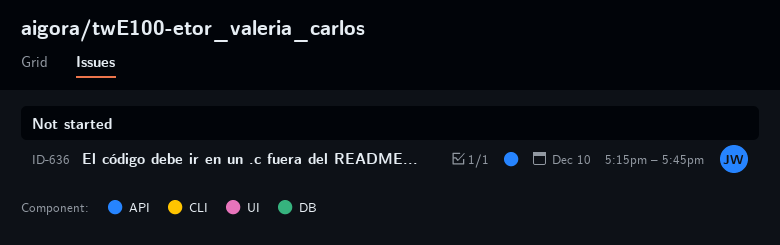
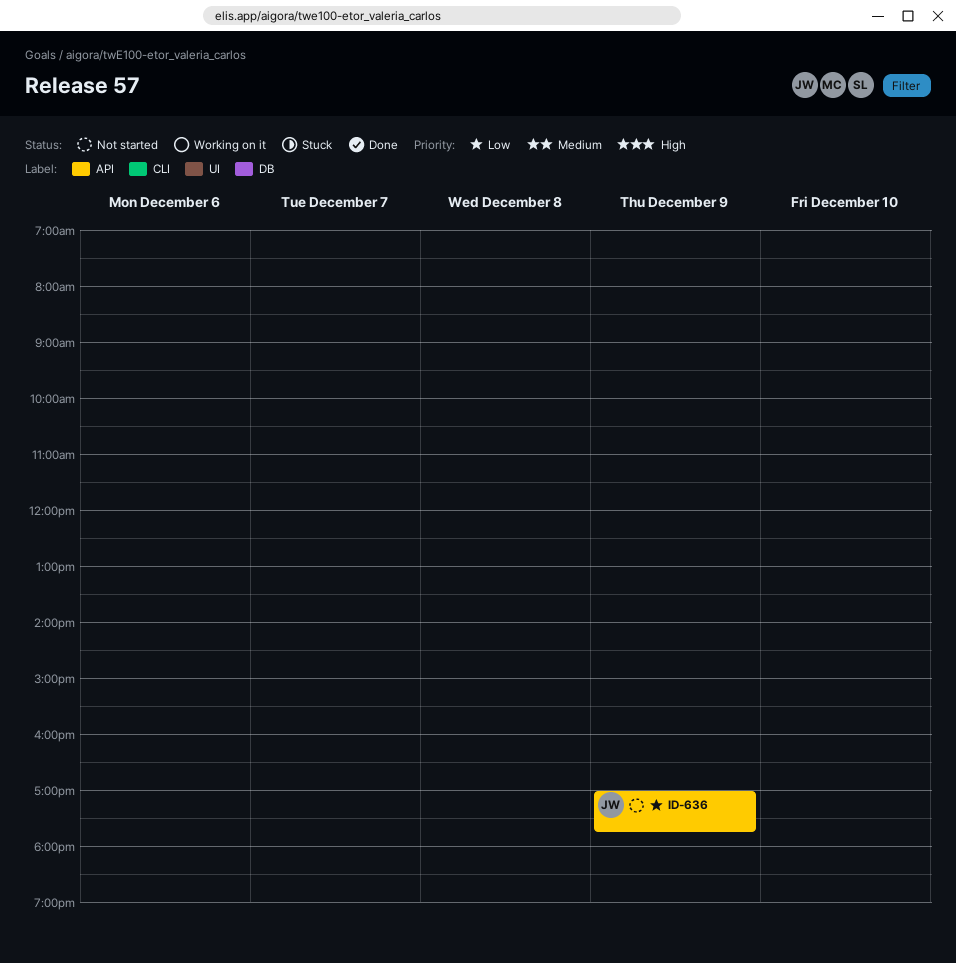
ID-636, day: Dec 10 -> Dec 9
ID-636, begins: 17:15 -> 17:00

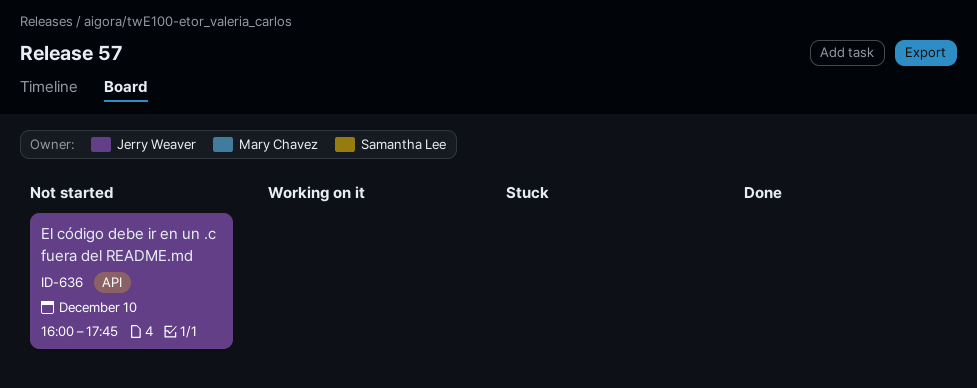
ID-636, day: Dec 9 -> Dec 10
ID-636, begins: 17:00 -> 16:00

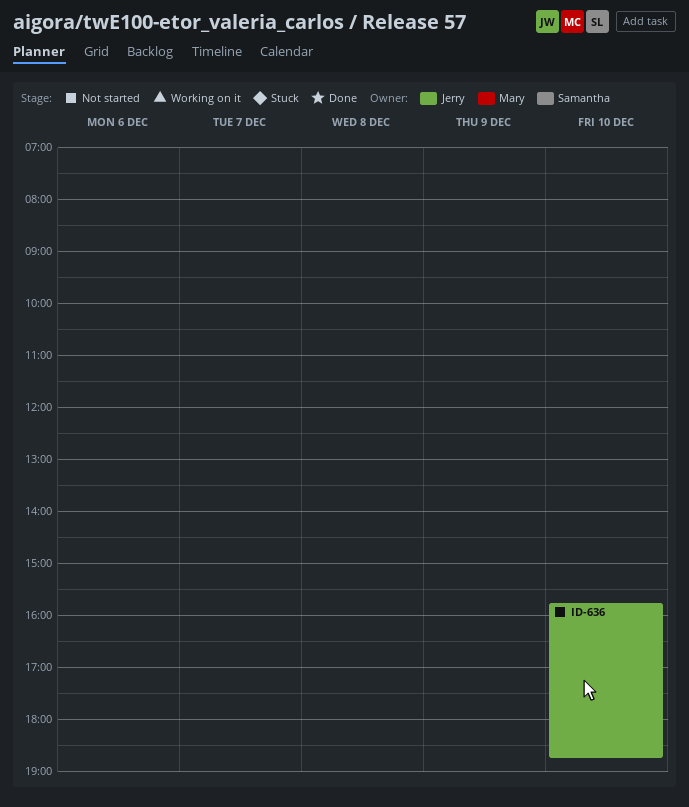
ID-636, begins: 16:00 -> 15:45
ID-636, ends: 17:45 -> 18:45

